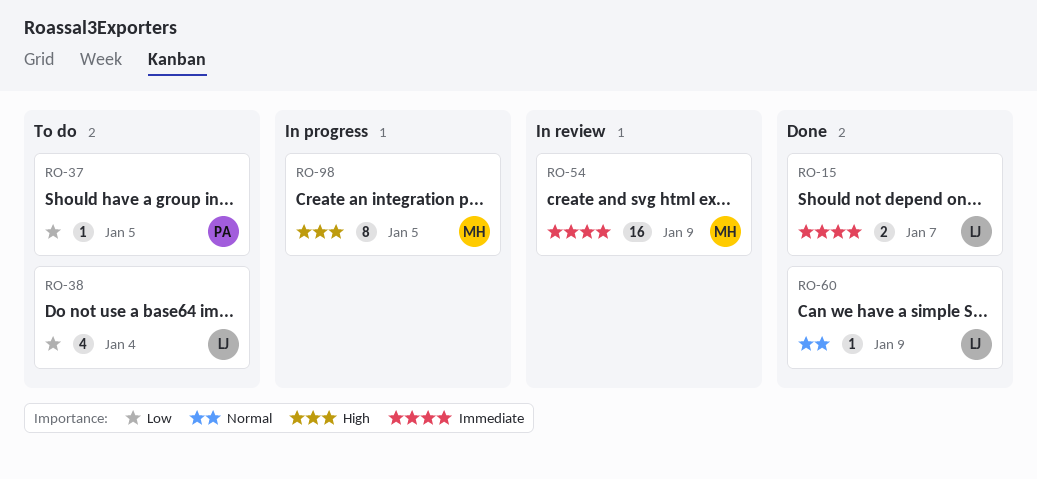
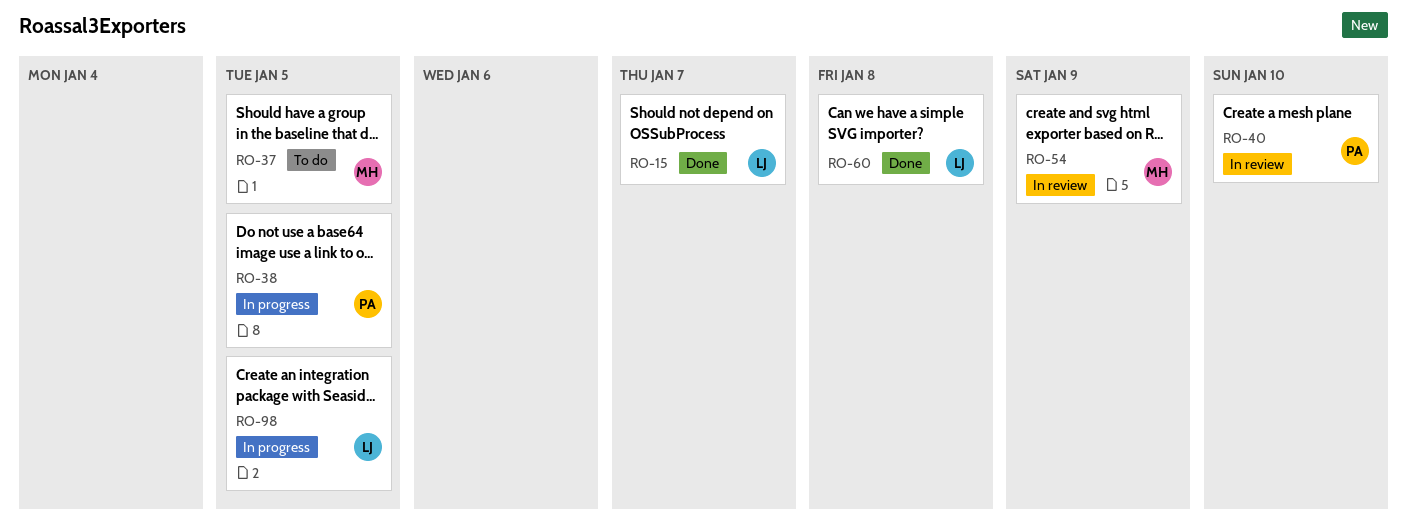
RO-37, owner: PA -> MH
RO-38, status: To do -> In progress
RO-38, owner: LJ -> PA
RO-38, due: Jan 4 -> Jan 5
RO-40: none -> present
RO-60, due: Jan 9 -> Jan 8
RO-98, owner: MH -> LJ

